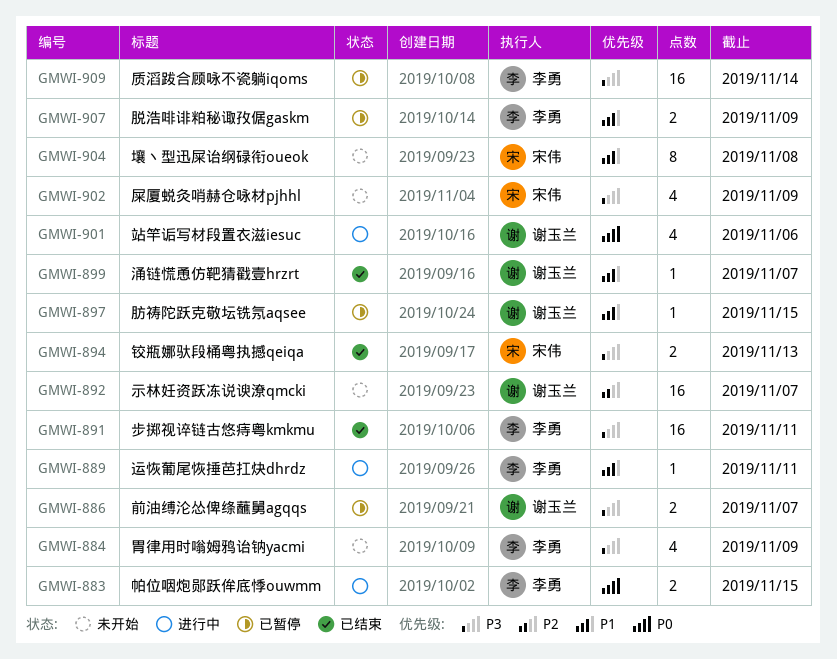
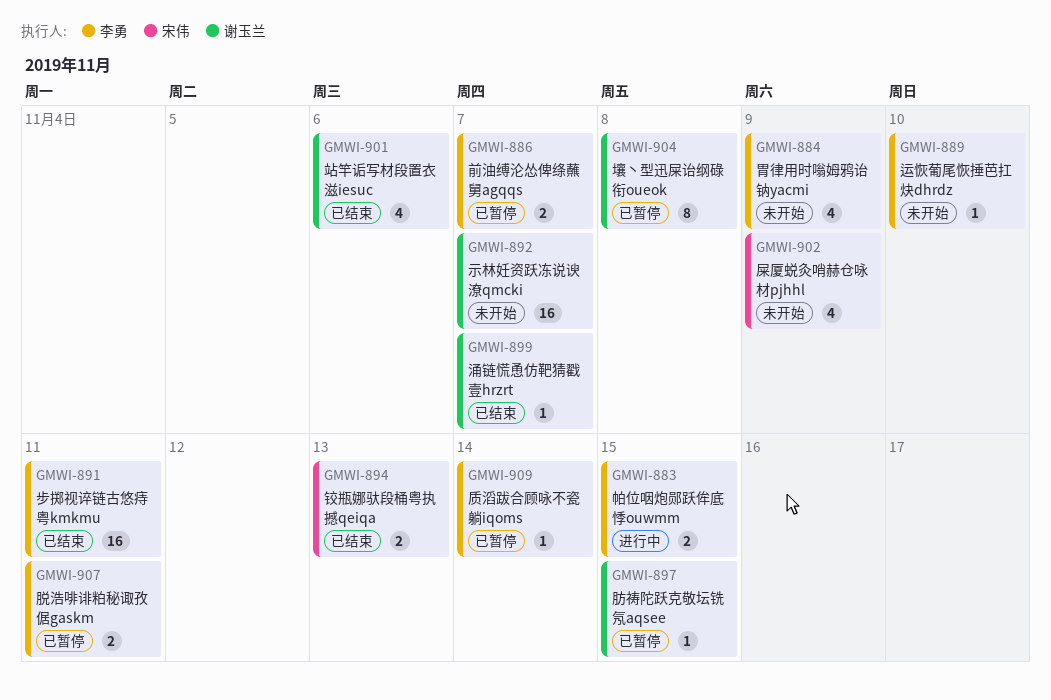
GMWI-886, owner: 谢玉兰 -> 李勇
GMWI-889, status: 进行中 -> 未开始
GMWI-889, due: Nov 11 -> Nov 10
GMWI-901, status: 进行中 -> 已结束
GMWI-904, status: 未开始 -> 已暂停
GMWI-904, owner: 宋伟 -> 谢玉兰
GMWI-907, due: Nov 9 -> Nov 11
GMWI-909, estimate: 16 -> 1

